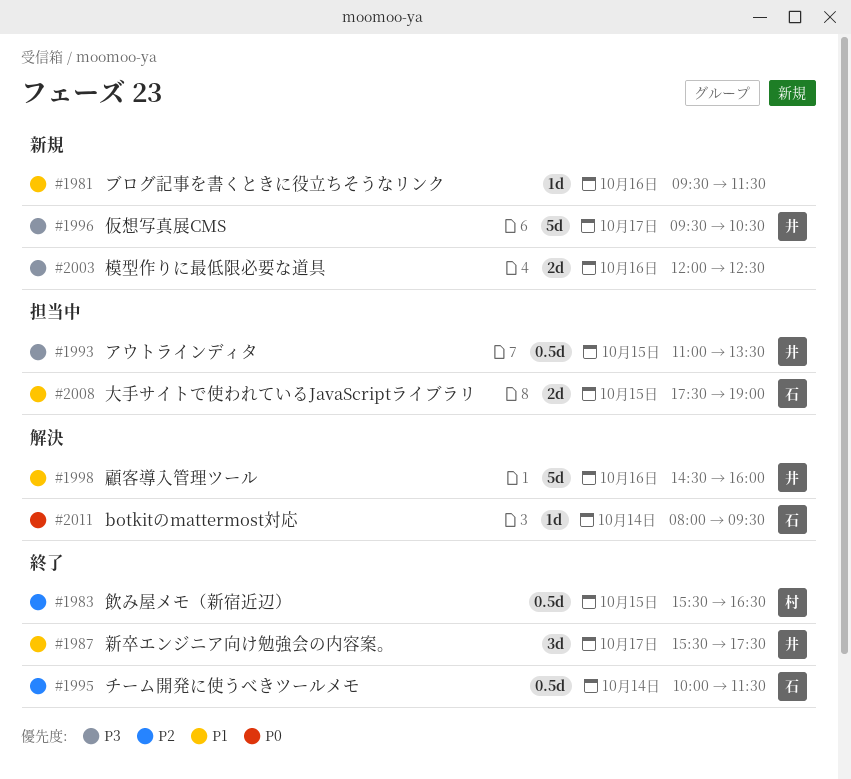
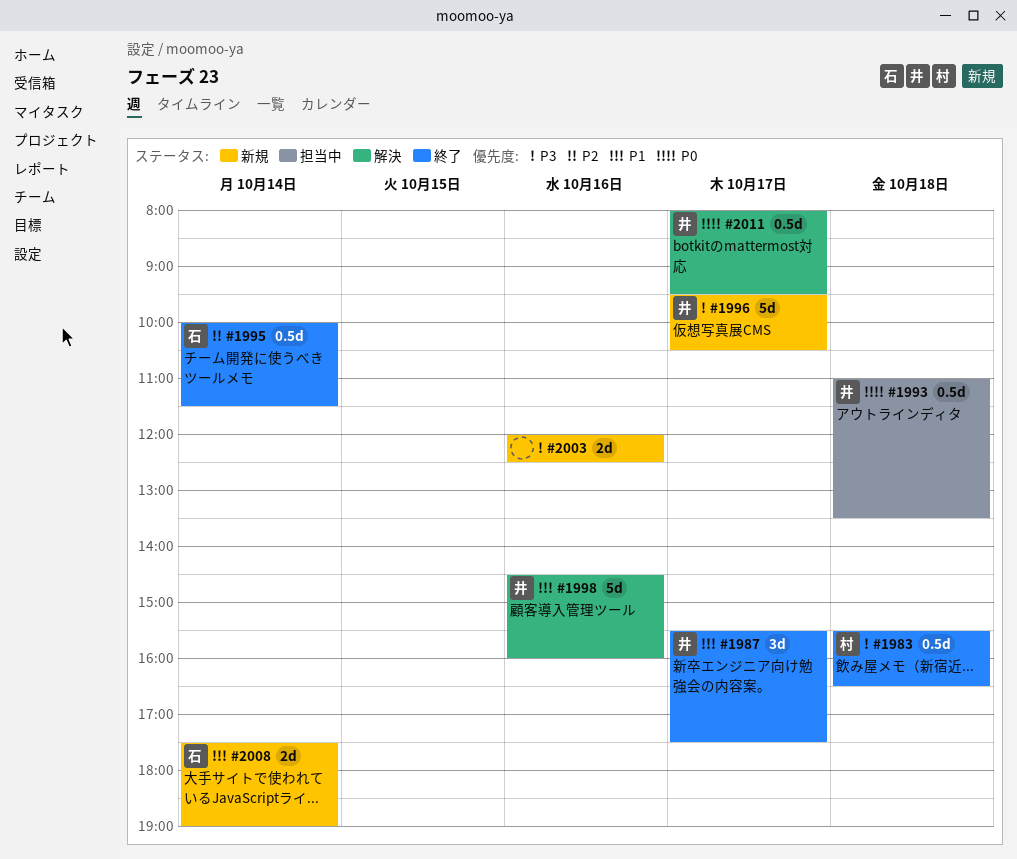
#1981: present -> none
#1983, priority: P2 -> P3
#1983, day: Oct 15 -> Oct 18
#1993, priority: P3 -> P0
#1993, day: Oct 15 -> Oct 18
#2008, status: 担当中 -> 新規
#2008, day: Oct 15 -> Oct 14
#2011, owner: 石 -> 井
#2011, estimate: 1d -> 0.5d
#2011, day: Oct 14 -> Oct 17

